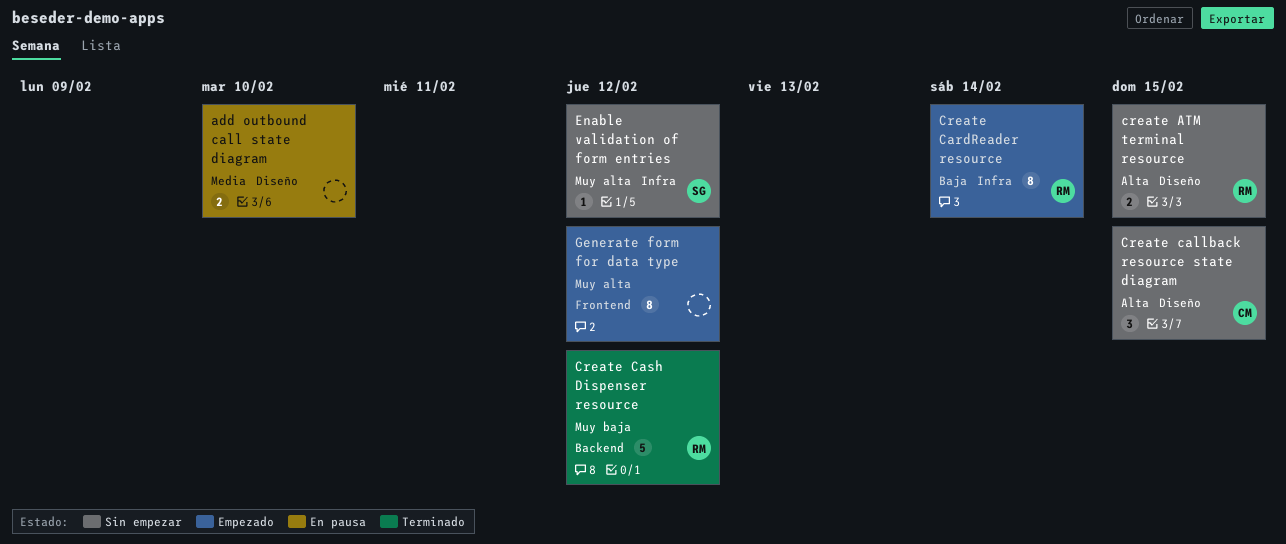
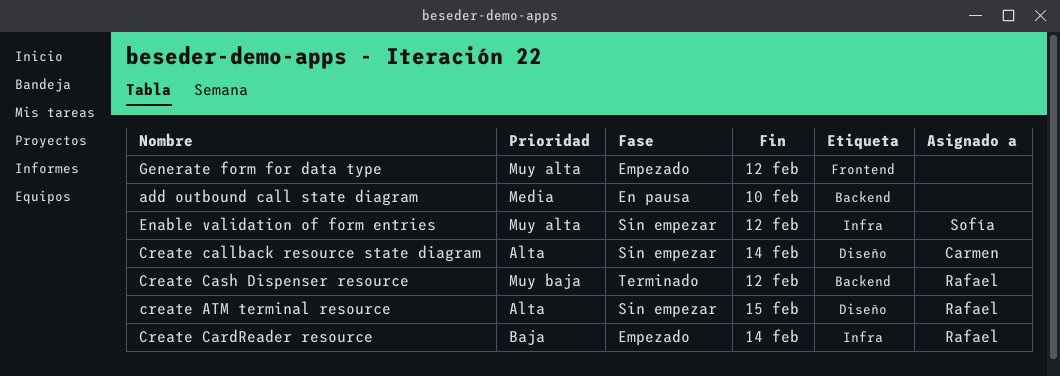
add outbound call state diagram, label: Diseño -> Backend
Create callback resource state diagram, due: Feb 15 -> Feb 14

